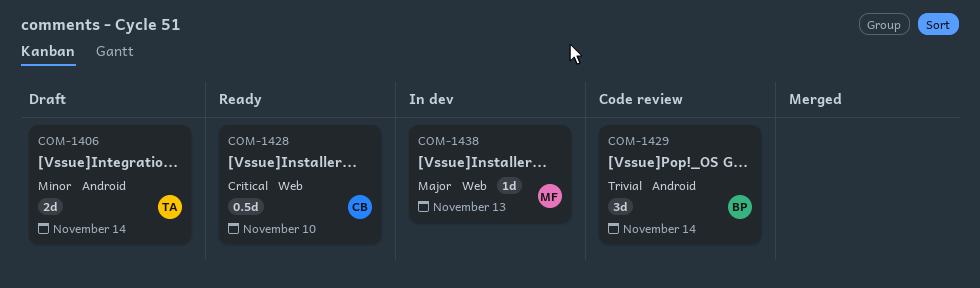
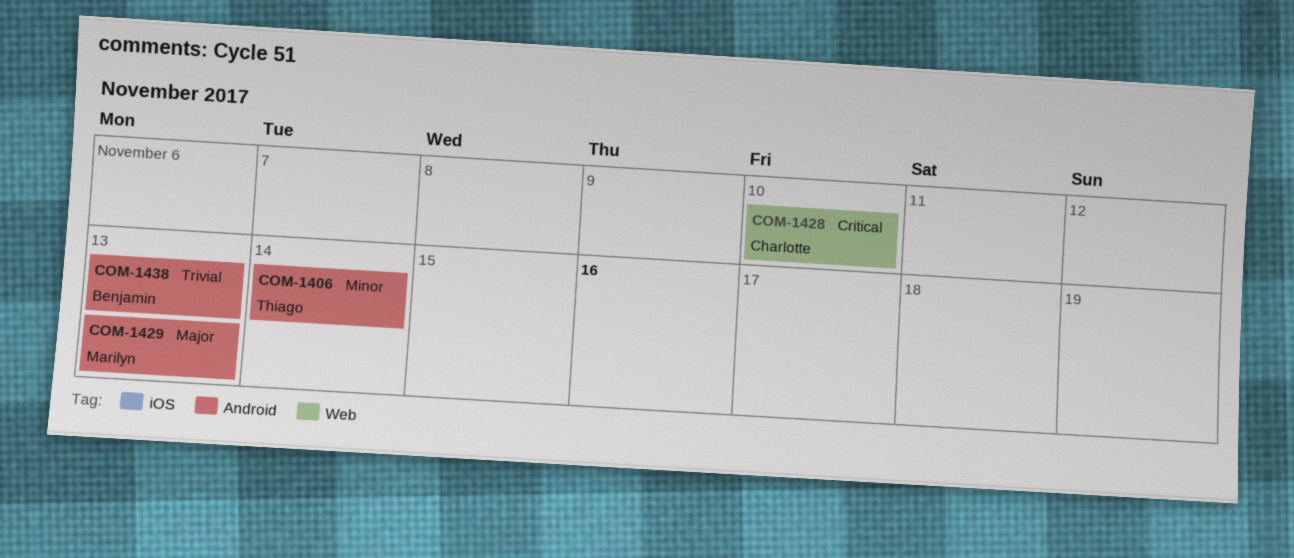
COM-1429, owner: Benjamin -> Marilyn
COM-1429, priority: Trivial -> Major
COM-1429, due: Nov 14 -> Nov 13
COM-1438, owner: Marilyn -> Benjamin
COM-1438, priority: Major -> Trivial
COM-1438, label: Web -> Android

